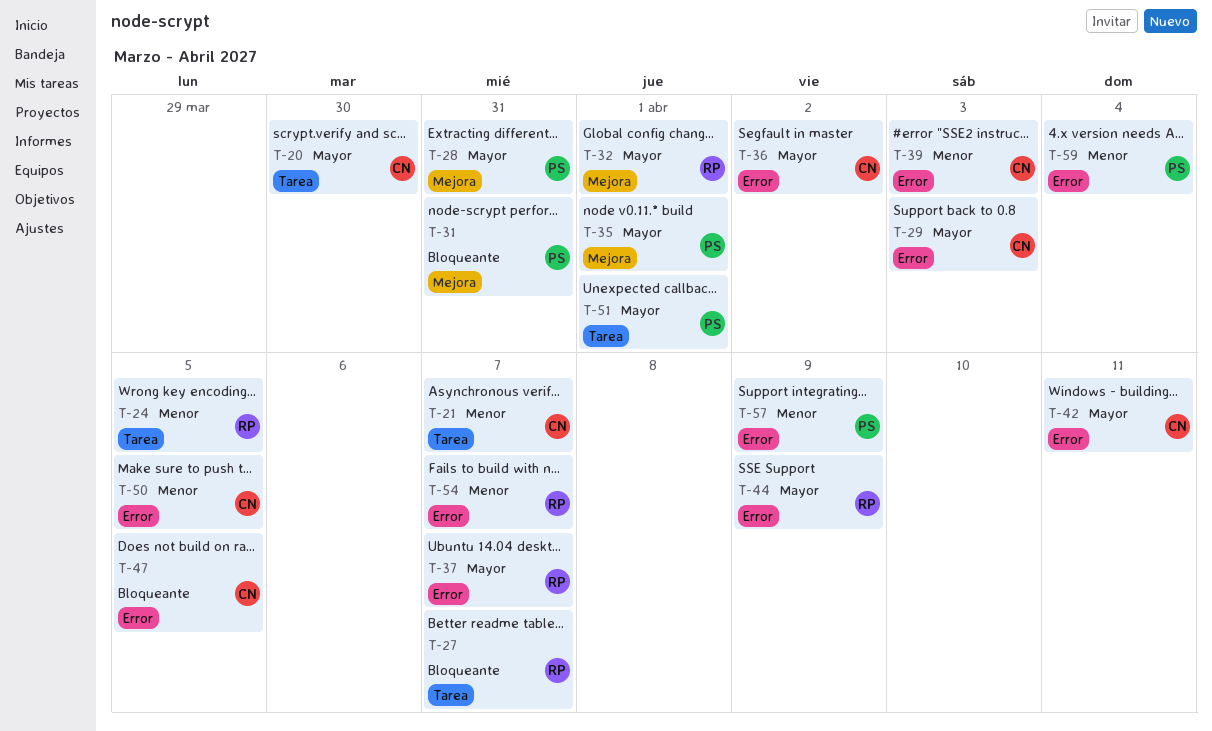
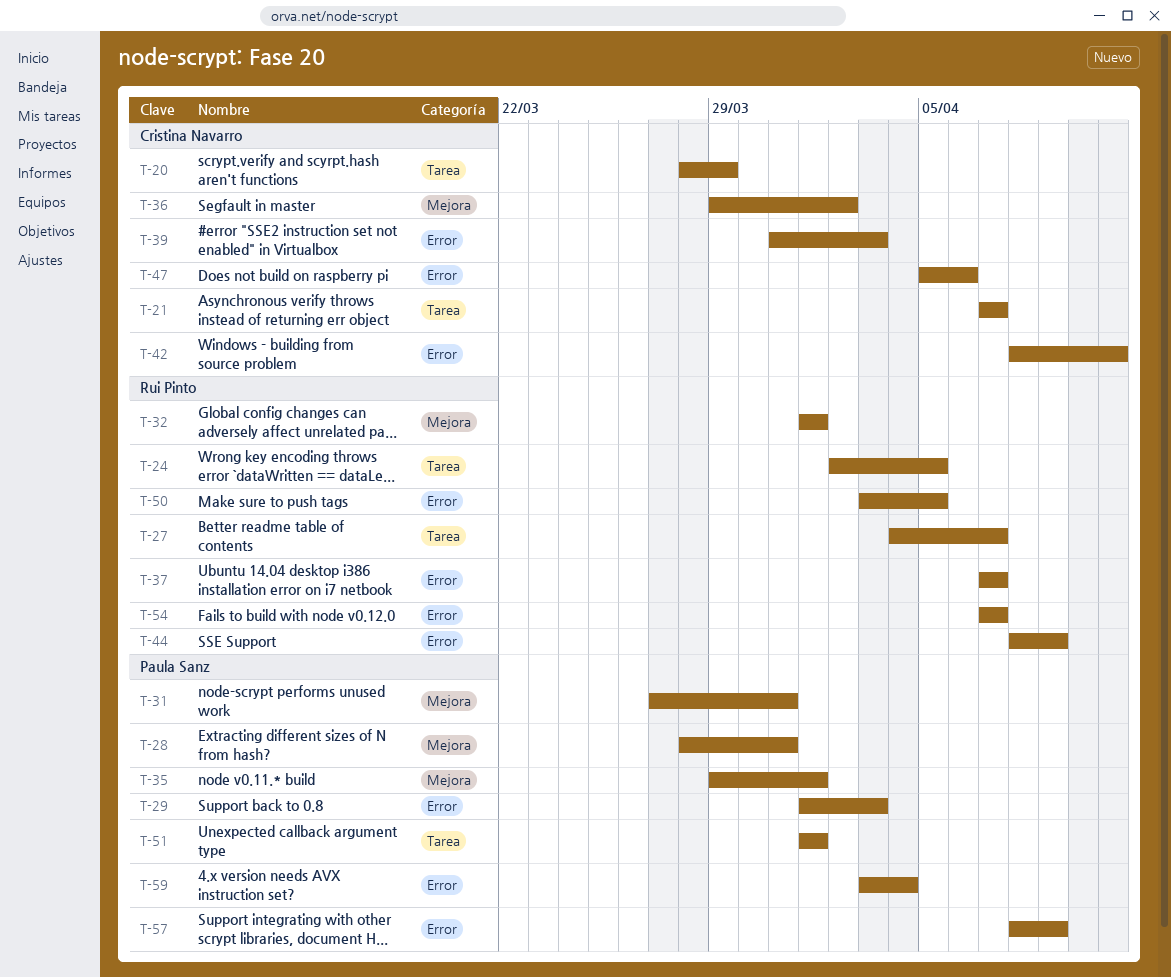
T-20, due: Mar 30 -> Mar 29
T-29, owner: Cristina Navarro -> Paula Sanz
T-36, label: Error -> Mejora
T-47, due: Apr 5 -> Apr 6
T-50, owner: Cristina Navarro -> Rui Pinto

